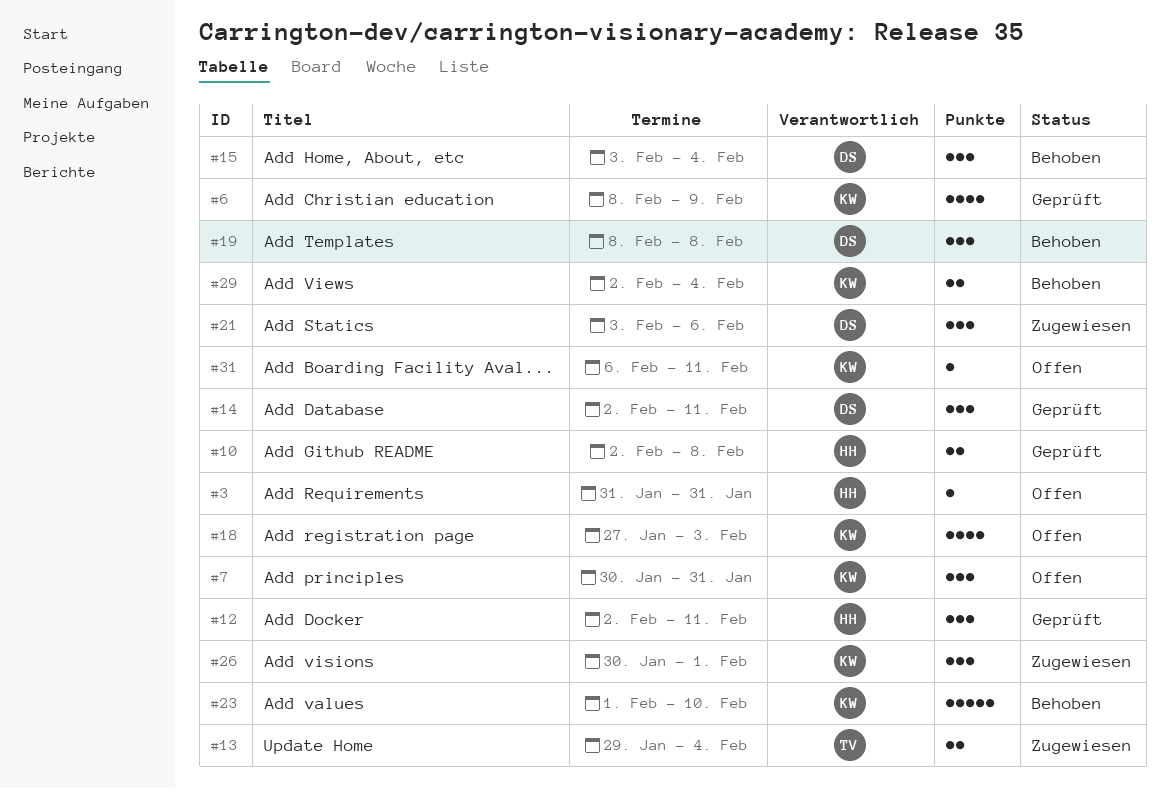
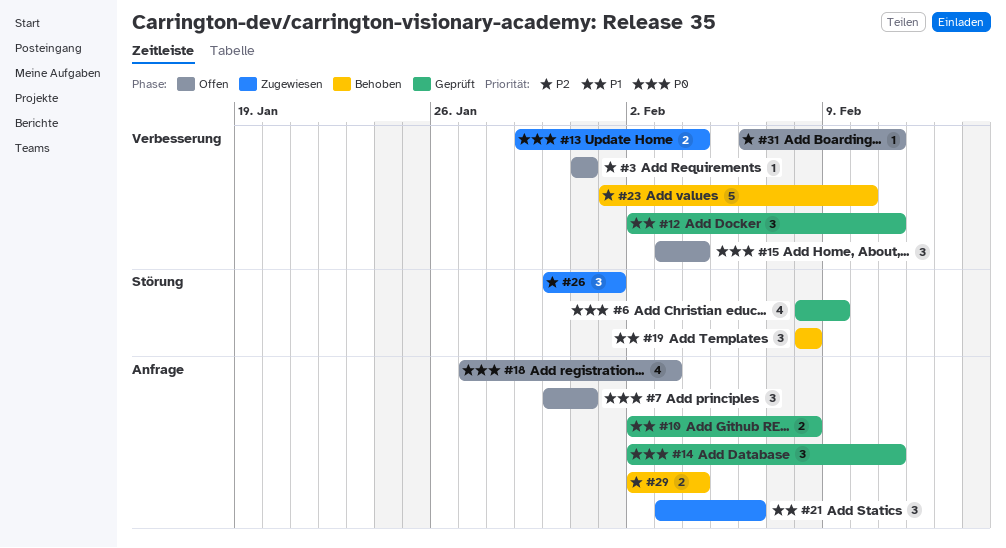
#15, status: Behoben -> Offen

